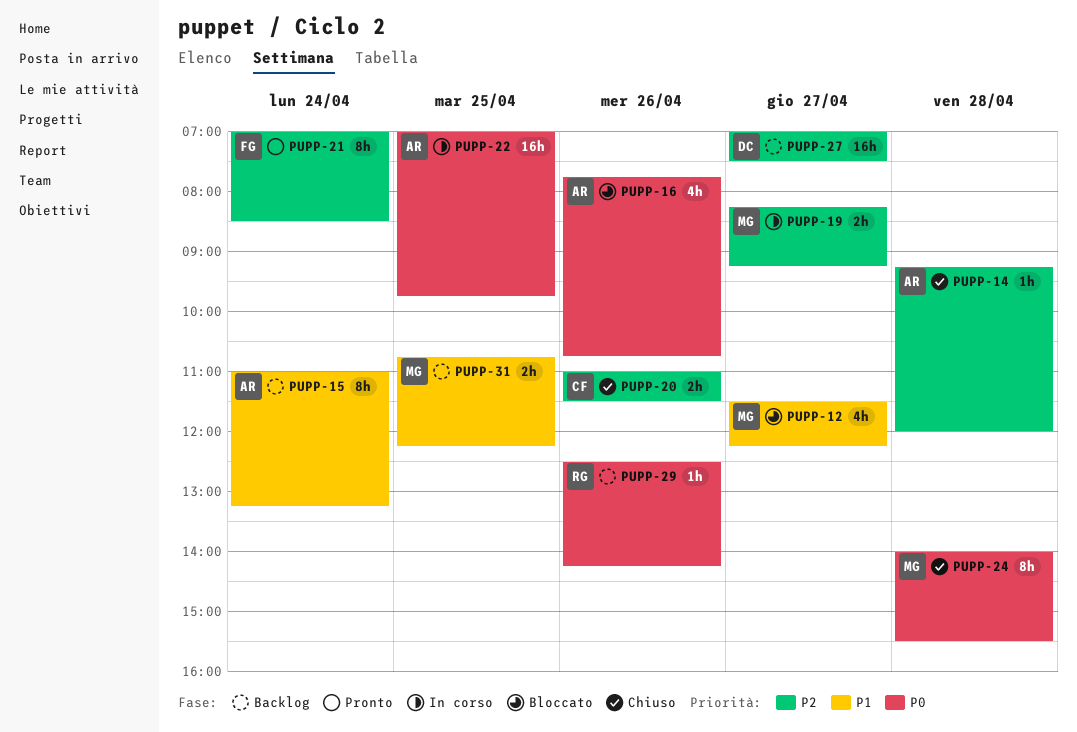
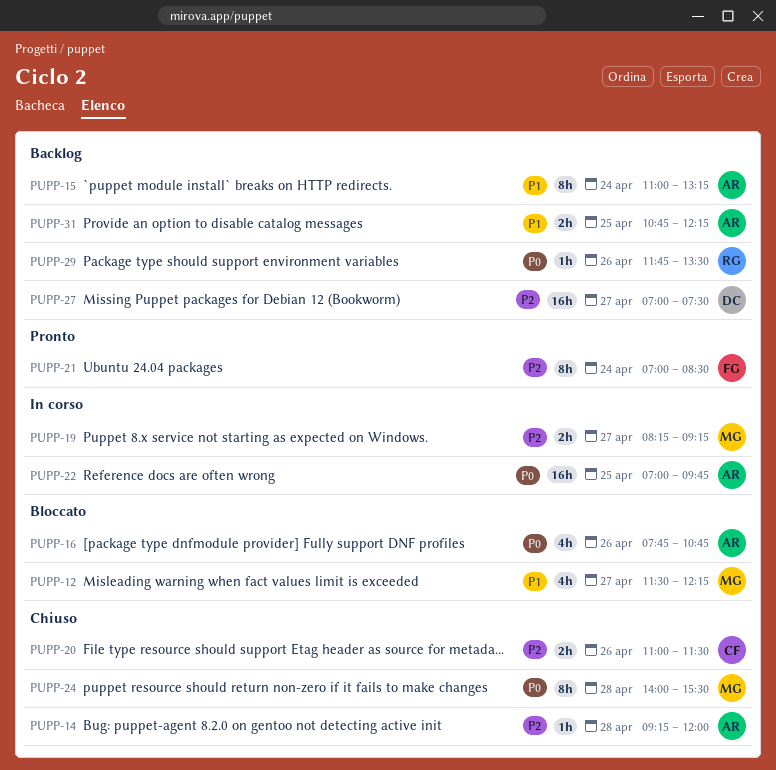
PUPP-29, begins: 12:30 -> 11:45
PUPP-29, ends: 14:15 -> 13:30
PUPP-31, owner: MG -> AR

